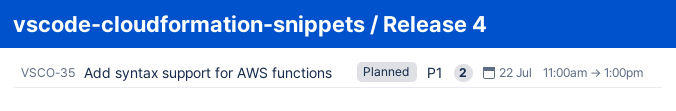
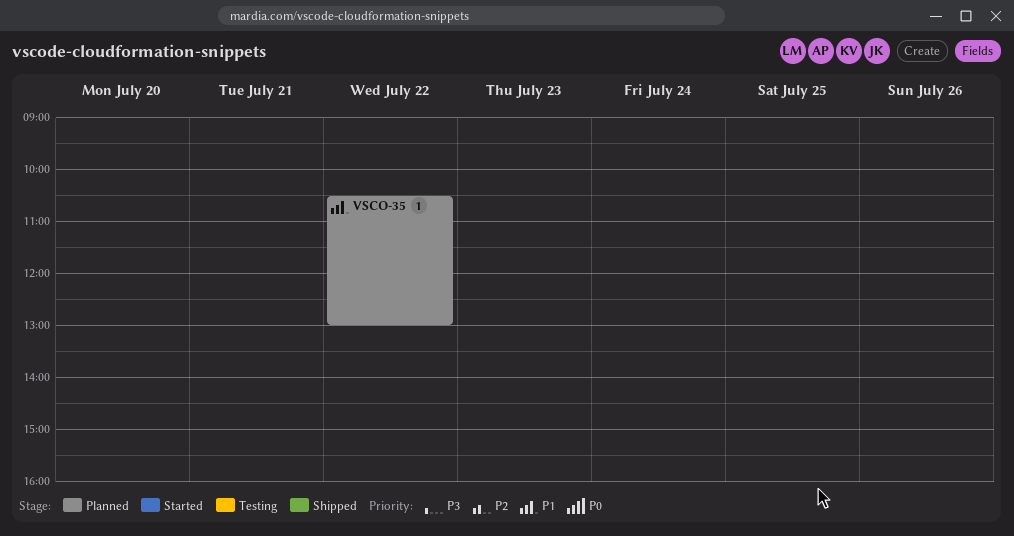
VSCO-35, estimate: 2 -> 1
VSCO-35, begins: 11:00 -> 10:30

